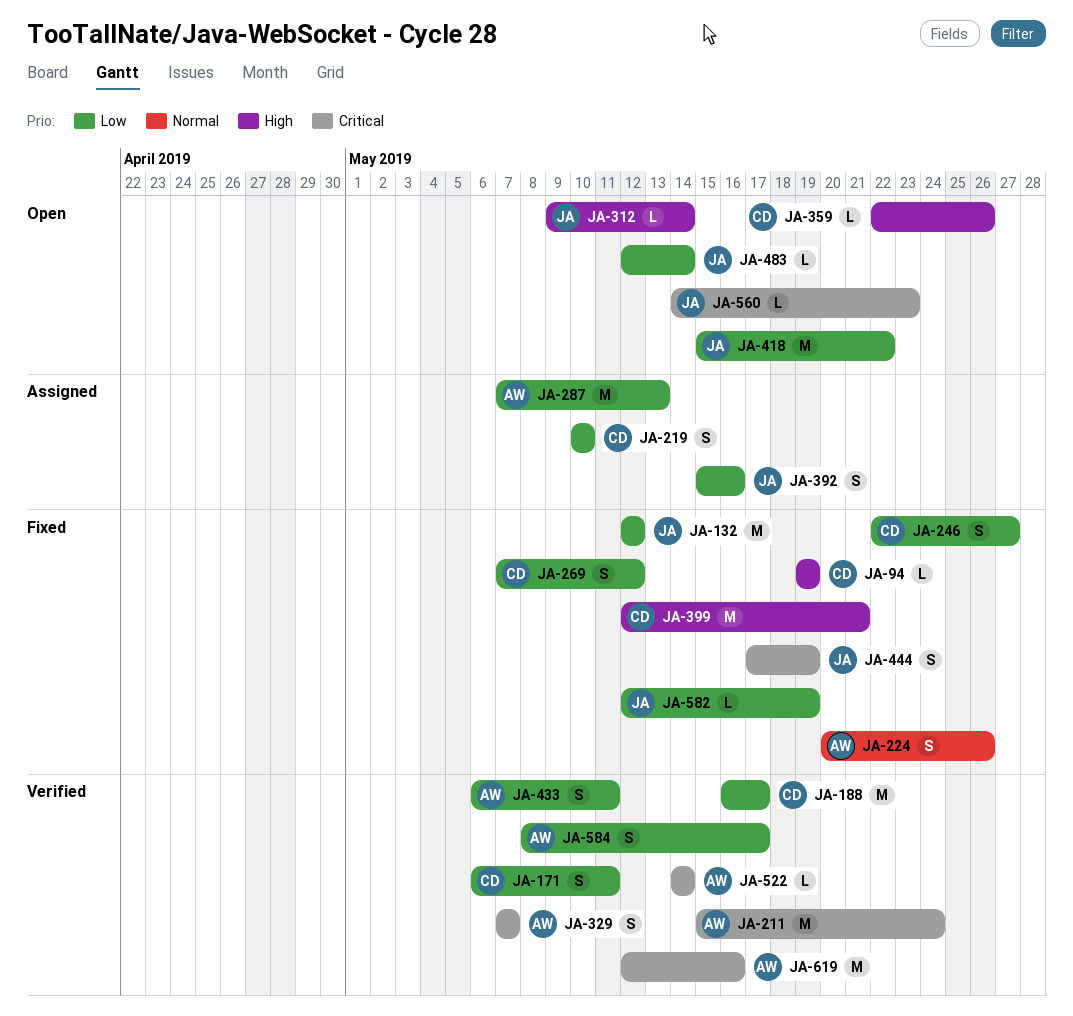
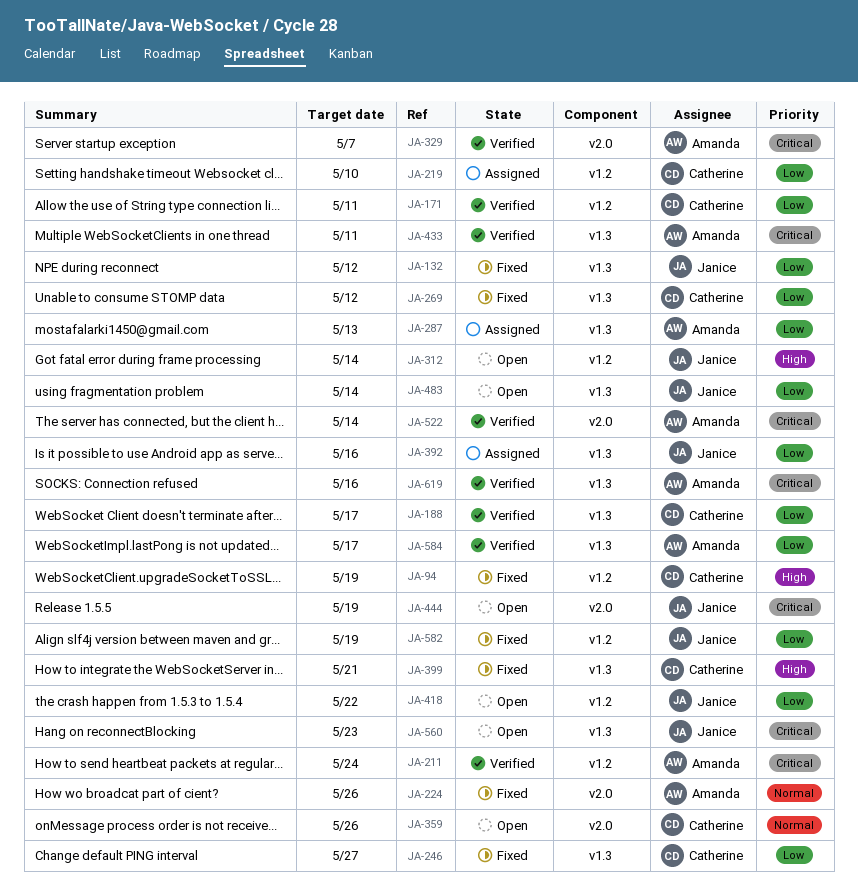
JA-359, priority: High -> Normal
JA-433, priority: Low -> Critical
JA-444, status: Fixed -> Open

